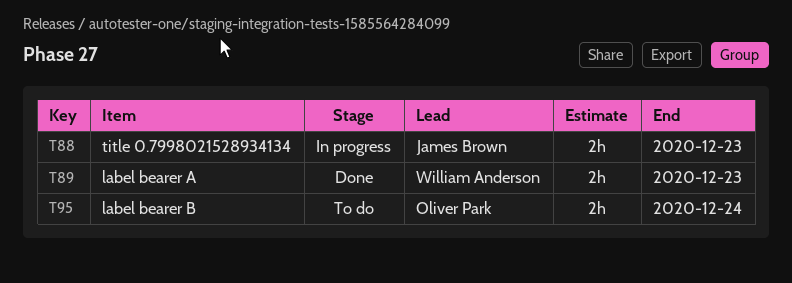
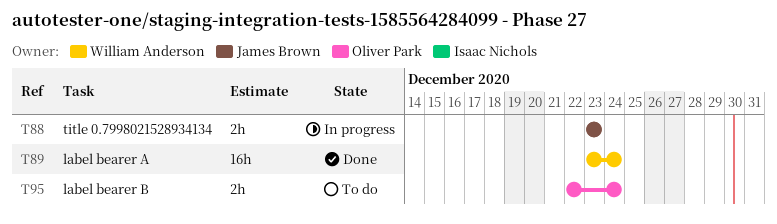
T89, estimate: 2h -> 16h
T89, due: Dec 23 -> Dec 24

